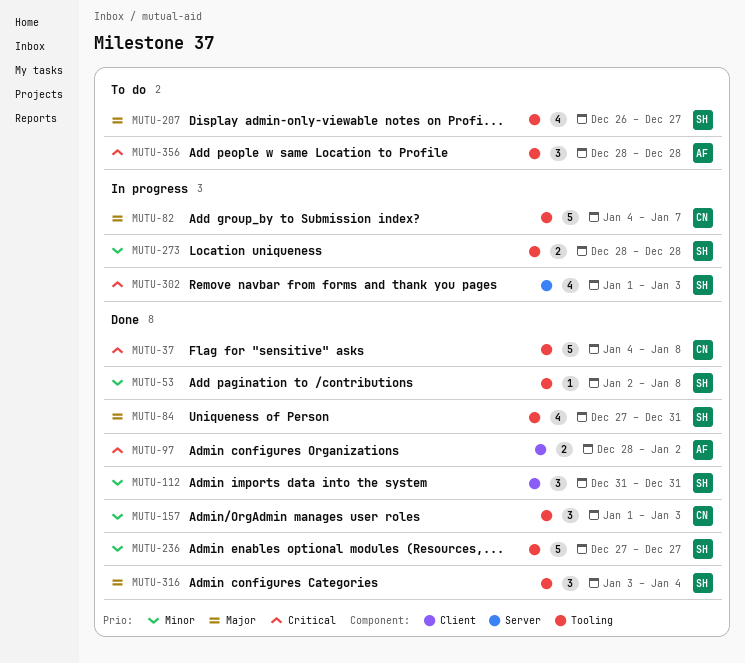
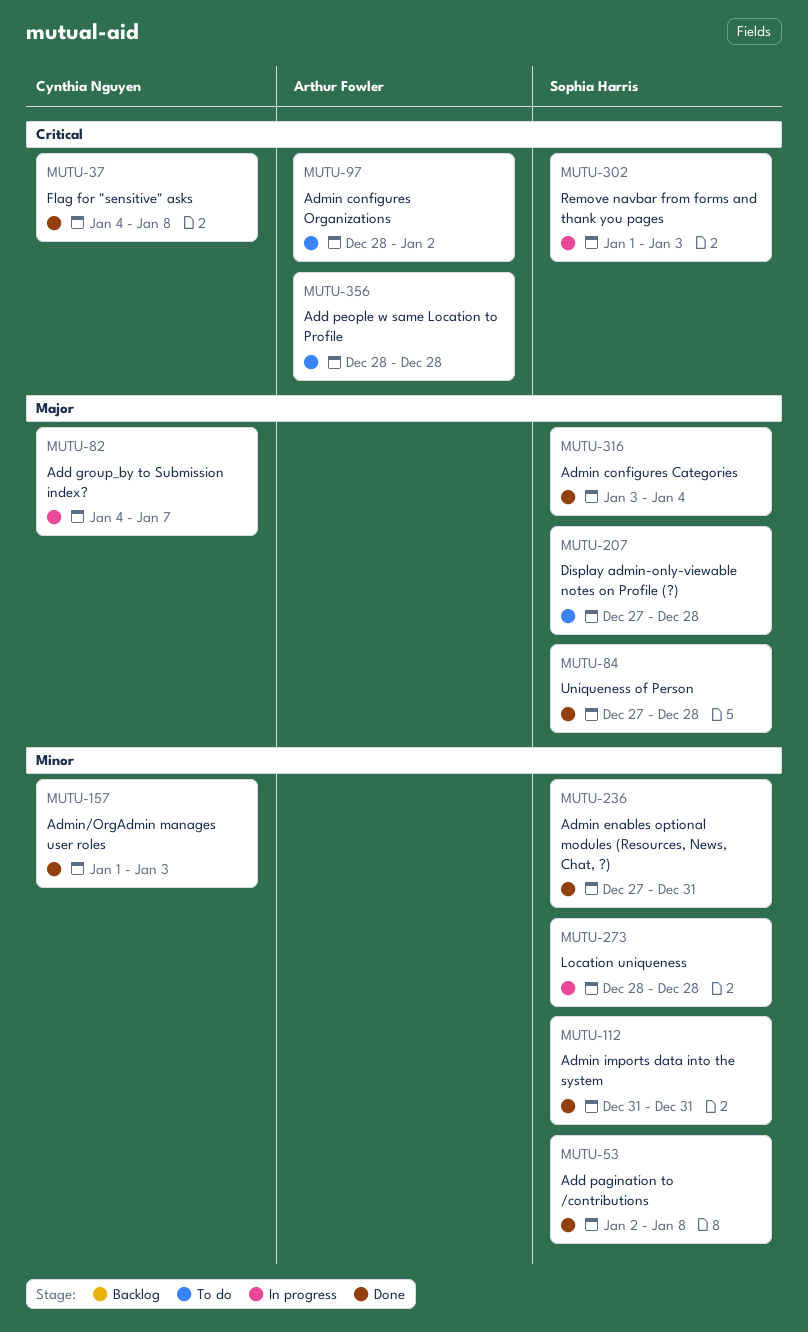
MUTU-84, due: Dec 31 -> Dec 28
MUTU-97, status: Done -> To do
MUTU-207, start: Dec 26 -> Dec 27
MUTU-207, due: Dec 27 -> Dec 28
MUTU-236, due: Dec 27 -> Dec 31

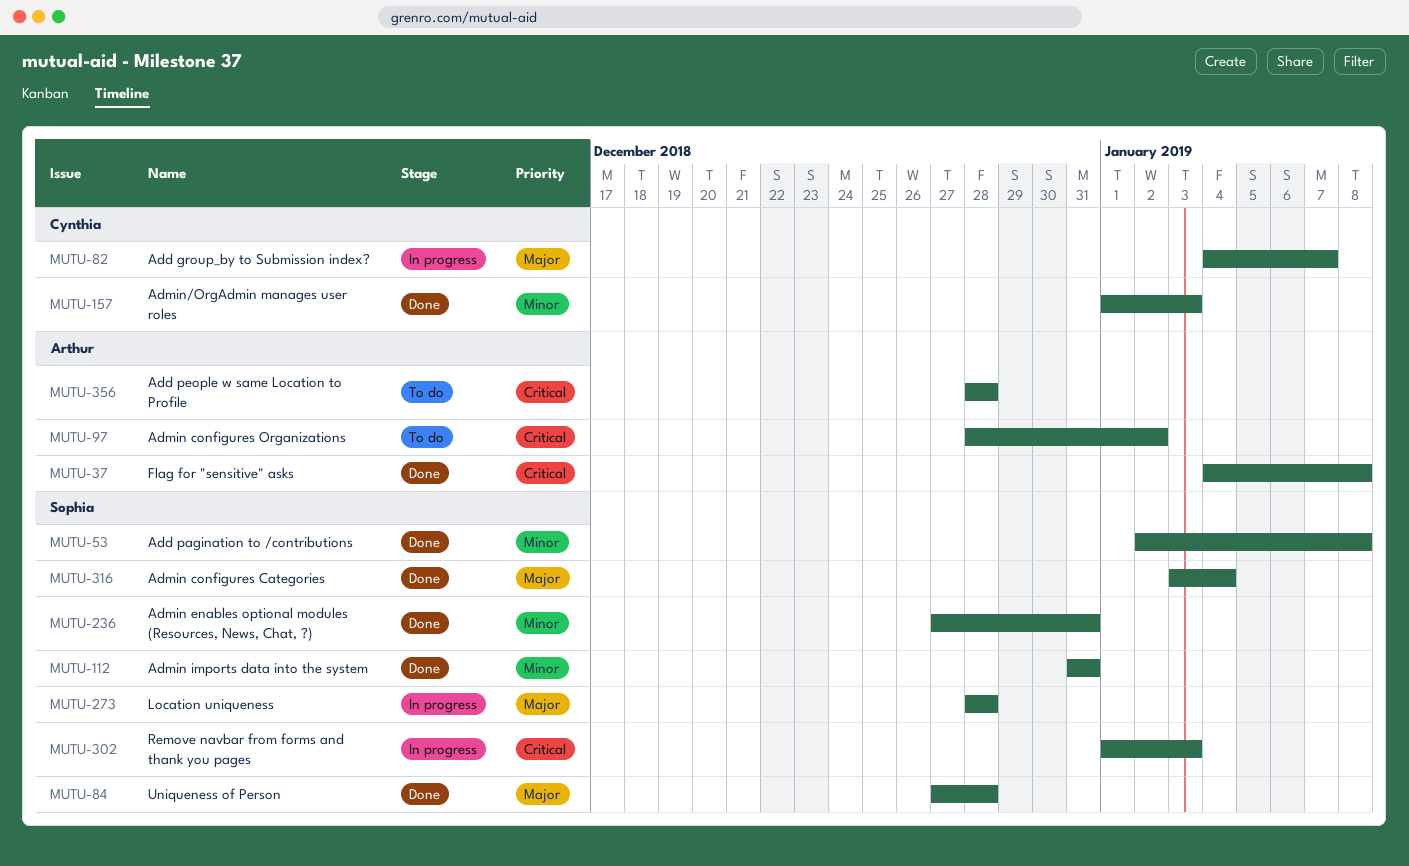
MUTU-37, owner: Cynthia Nguyen -> Arthur Fowler
MUTU-207: present -> none
MUTU-273, priority: Minor -> Major

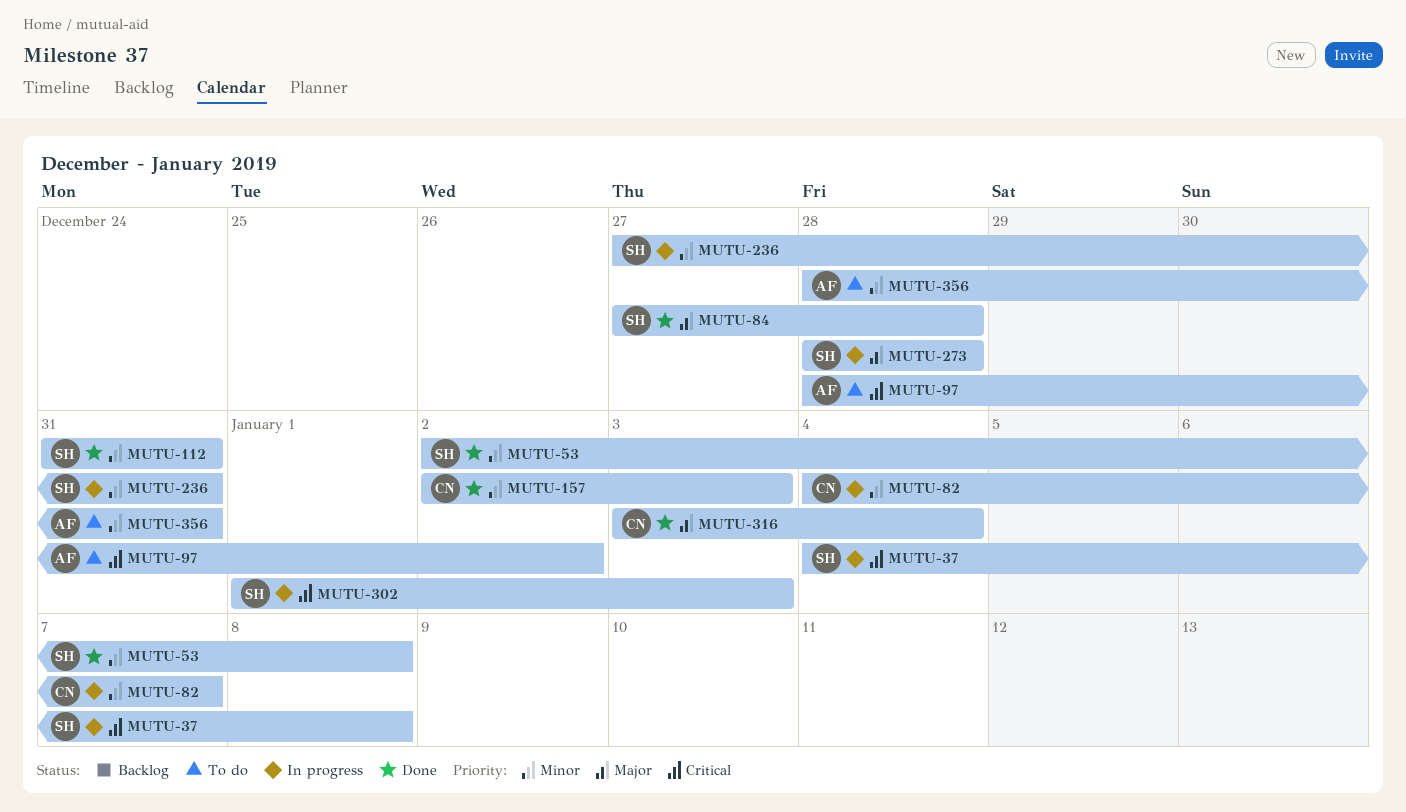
MUTU-37, status: Done -> In progress
MUTU-37, owner: Arthur -> Sophia
MUTU-82, priority: Major -> Minor
MUTU-157, start: Jan 1 -> Jan 2
MUTU-236, status: Done -> In progress
MUTU-316, owner: Sophia -> Cynthia
MUTU-356, priority: Critical -> Minor
MUTU-356, due: Dec 28 -> Dec 31

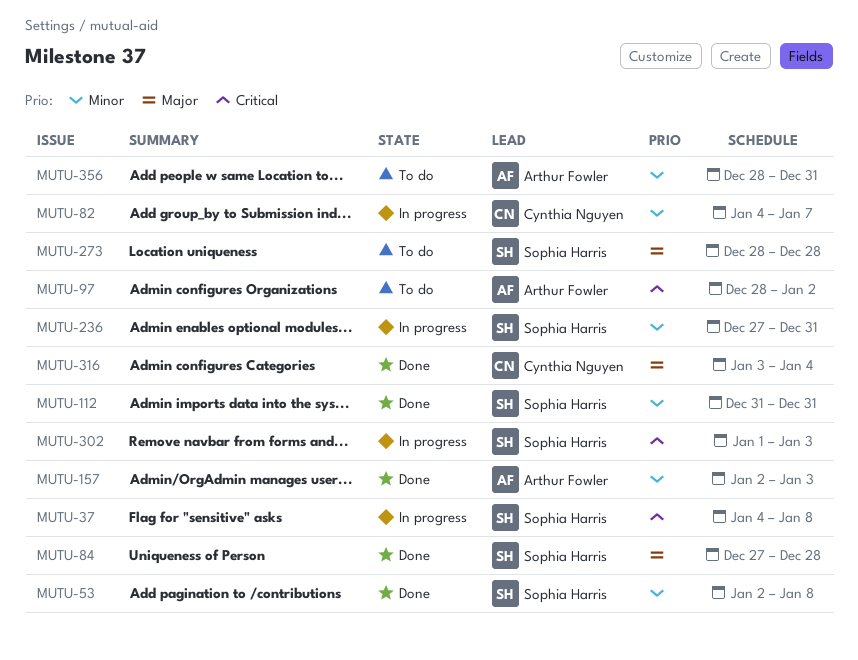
MUTU-157, owner: Cynthia Nguyen -> Arthur Fowler
MUTU-273, status: In progress -> To do

